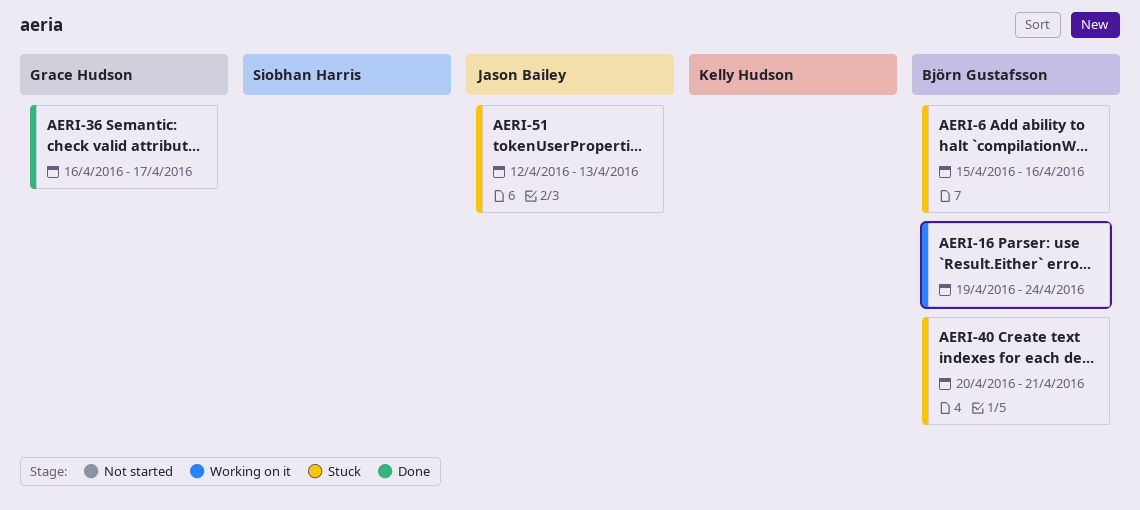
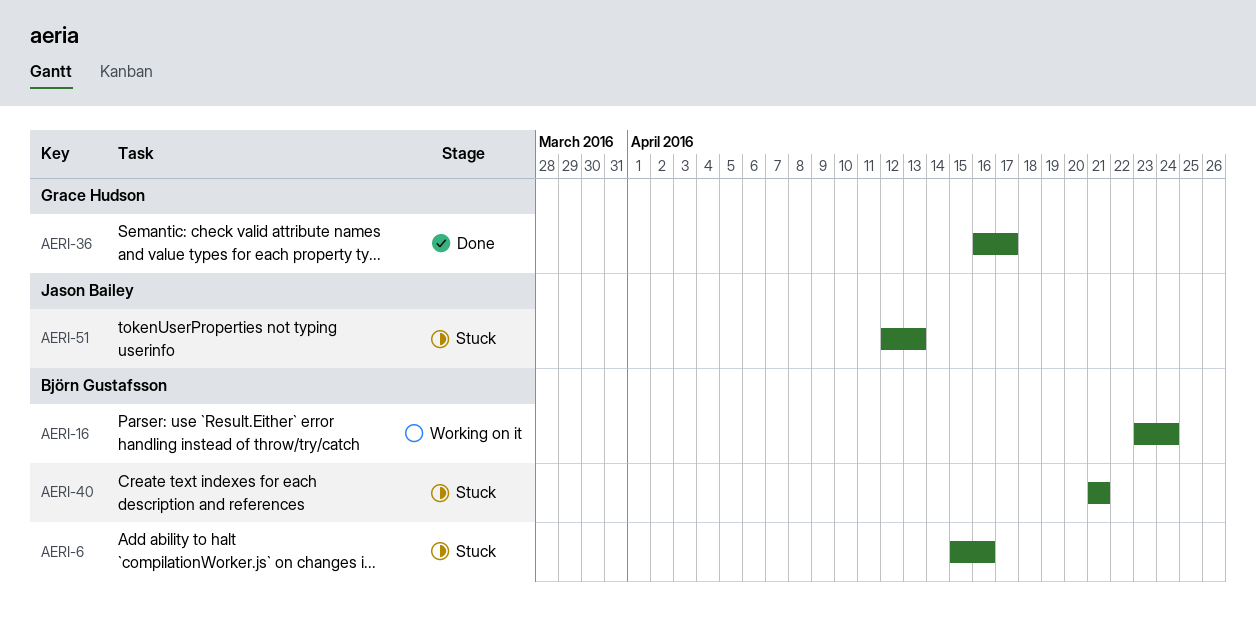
AERI-16, start: Apr 19 -> Apr 23
AERI-40, start: Apr 20 -> Apr 21

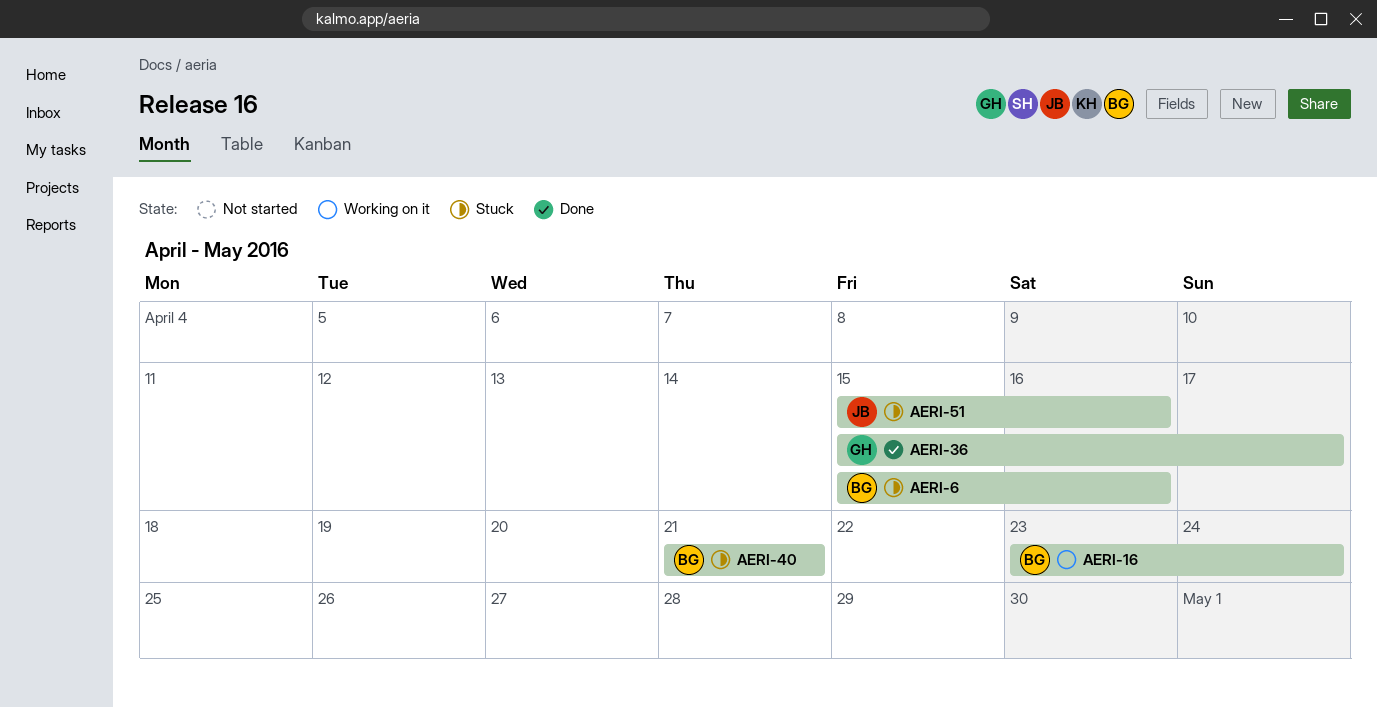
AERI-36, start: Apr 16 -> Apr 15
AERI-51, start: Apr 12 -> Apr 15
AERI-51, due: Apr 13 -> Apr 16

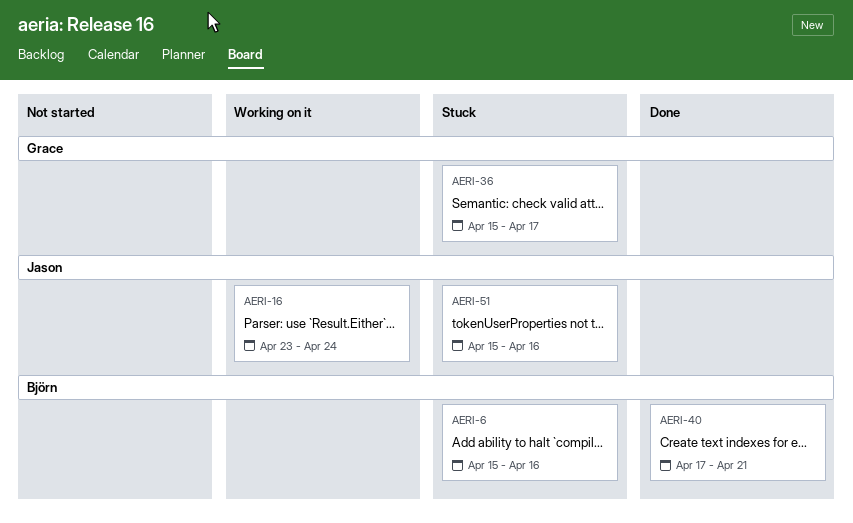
AERI-16, owner: Björn -> Jason
AERI-36, status: Done -> Stuck
AERI-40, status: Stuck -> Done
AERI-40, start: Apr 21 -> Apr 17

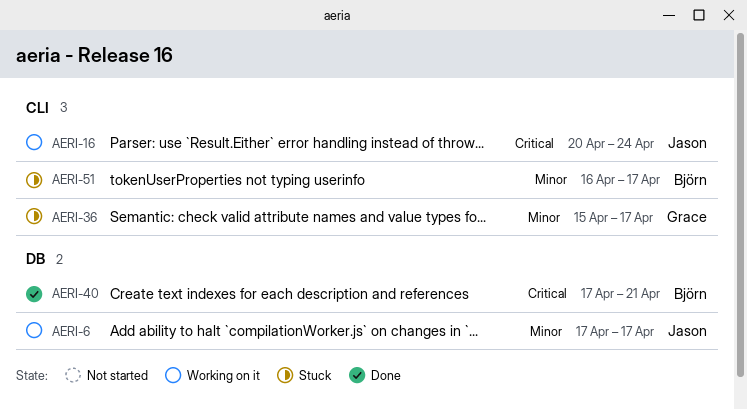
AERI-6, status: Stuck -> Working on it
AERI-6, owner: Björn -> Jason
AERI-6, start: Apr 15 -> Apr 17
AERI-6, due: Apr 16 -> Apr 17
AERI-16, start: Apr 23 -> Apr 20
AERI-51, owner: Jason -> Björn
AERI-51, start: Apr 15 -> Apr 16
AERI-51, due: Apr 16 -> Apr 17

